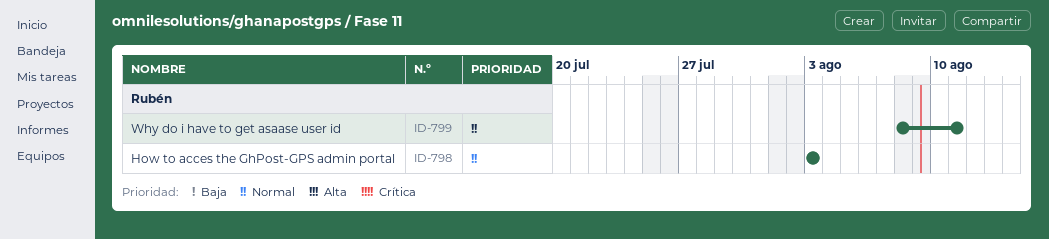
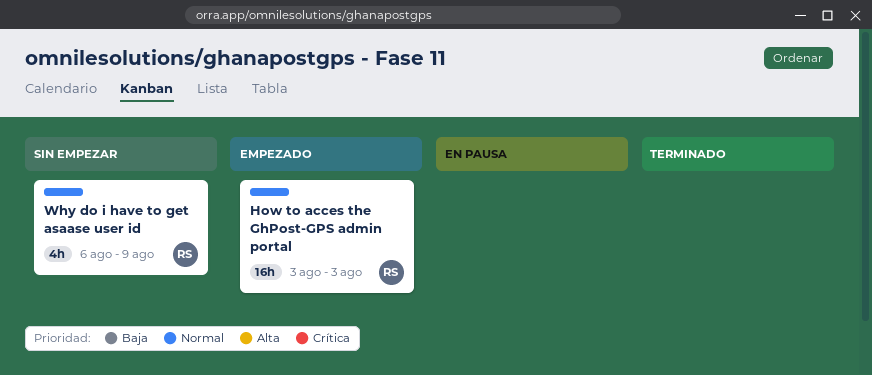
Why do i have to get asaase user id, start: Aug 8 -> Aug 6
Why do i have to get asaase user id, due: Aug 11 -> Aug 9

